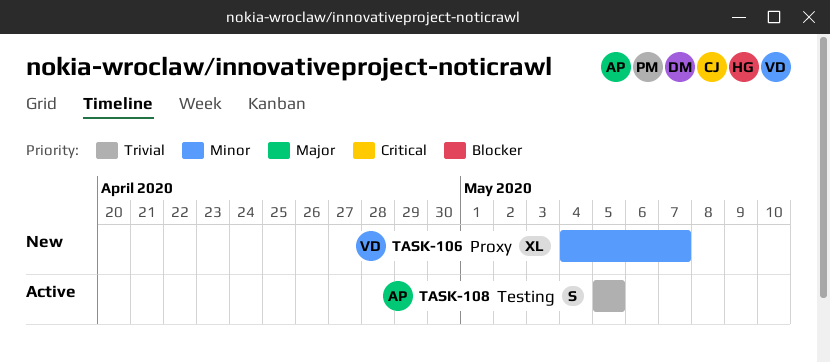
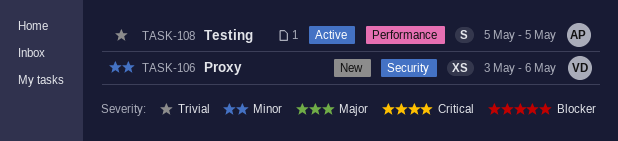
TASK-106, estimate: XL -> XS
TASK-106, start: May 4 -> May 3
TASK-106, due: May 7 -> May 6

